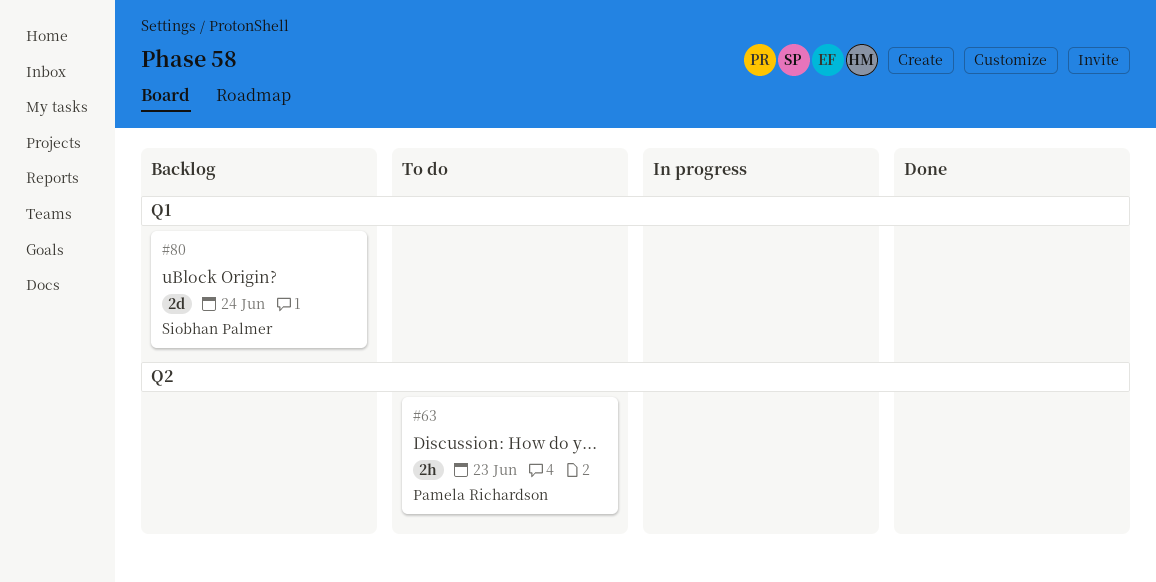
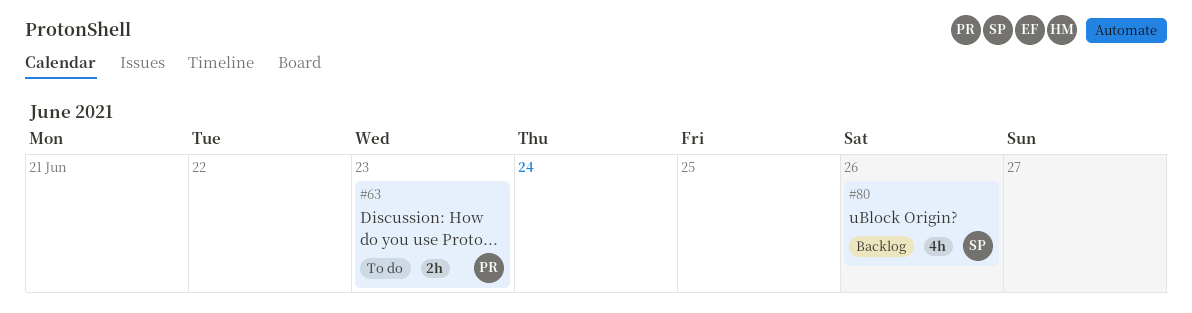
#80, estimate: 2d -> 4h
#80, day: Jun 24 -> Jun 26

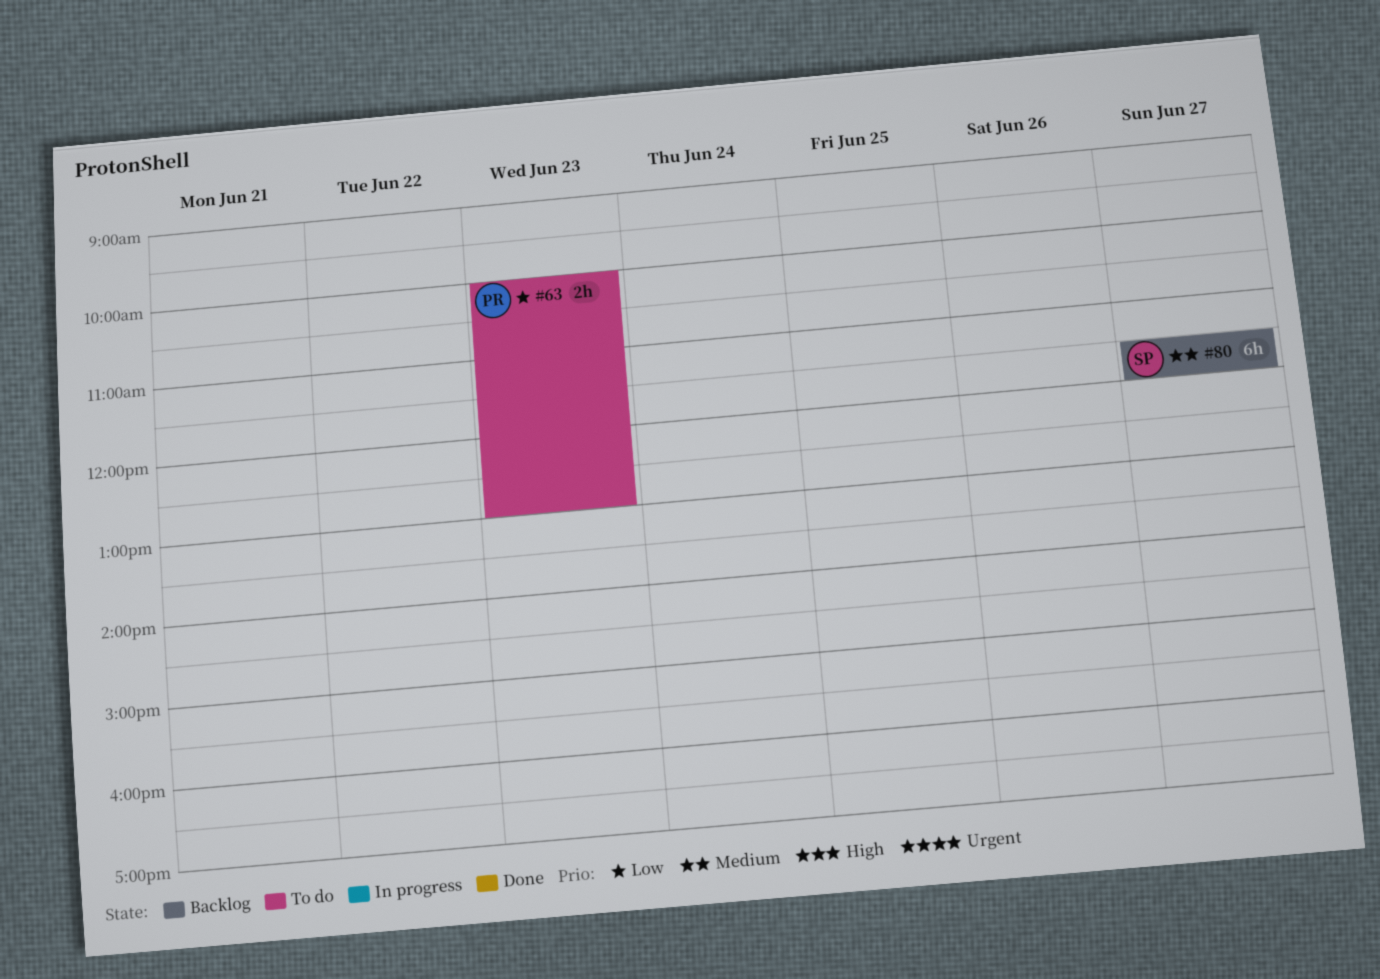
#80, estimate: 4h -> 6h
#80, day: Jun 26 -> Jun 27

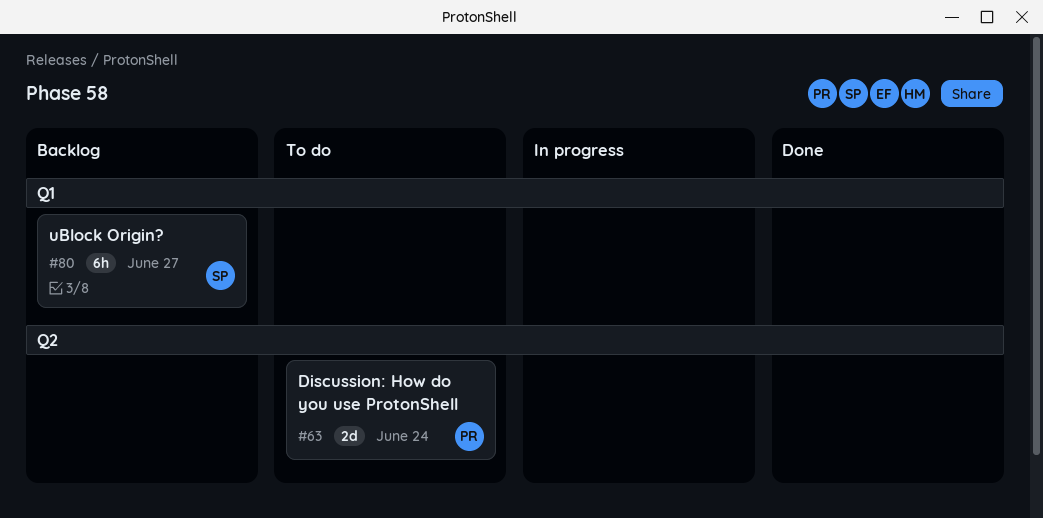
#63, estimate: 2h -> 2d
#63, day: Jun 23 -> Jun 24

